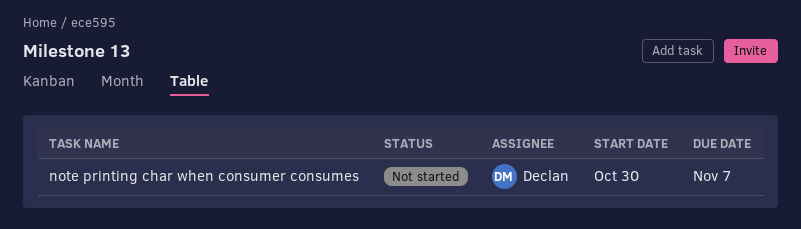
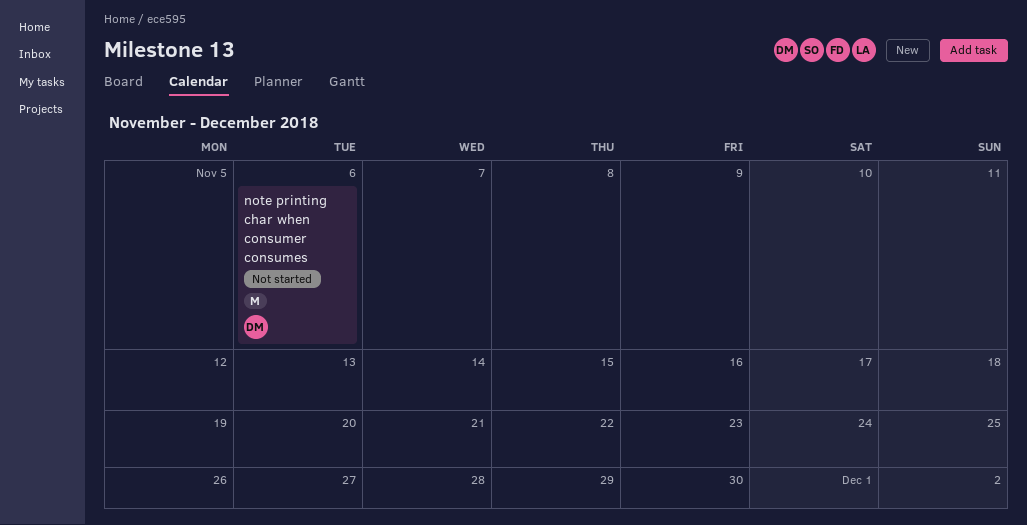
note printing char when consumer consumes, due: Nov 7 -> Nov 6

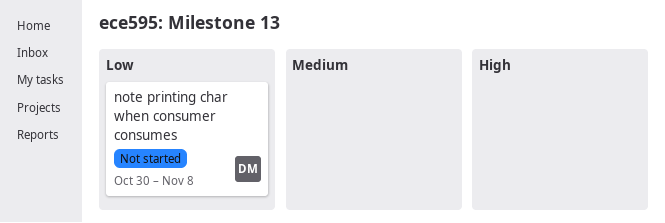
note printing char when consumer consumes, due: Nov 6 -> Nov 8

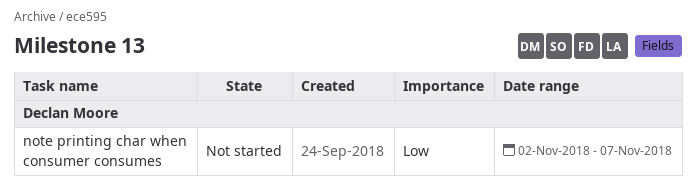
note printing char when consumer consumes, start: Oct 30 -> Nov 2
note printing char when consumer consumes, due: Nov 8 -> Nov 7

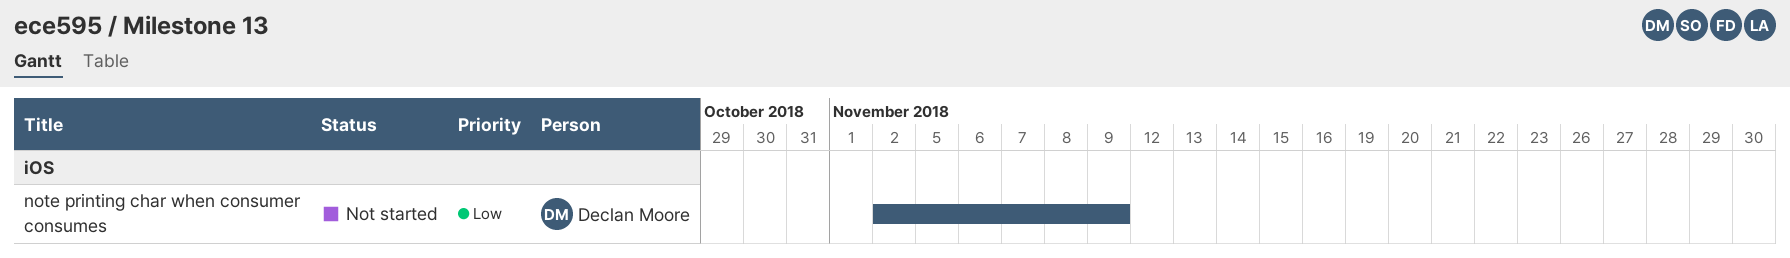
note printing char when consumer consumes, due: Nov 7 -> Nov 9

